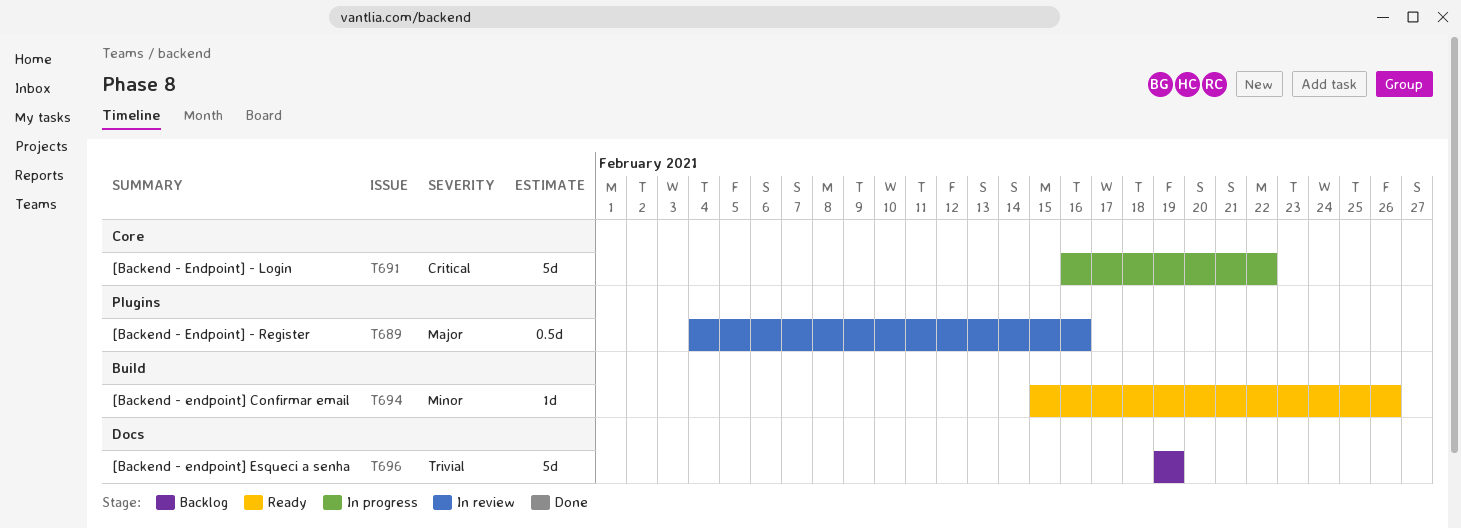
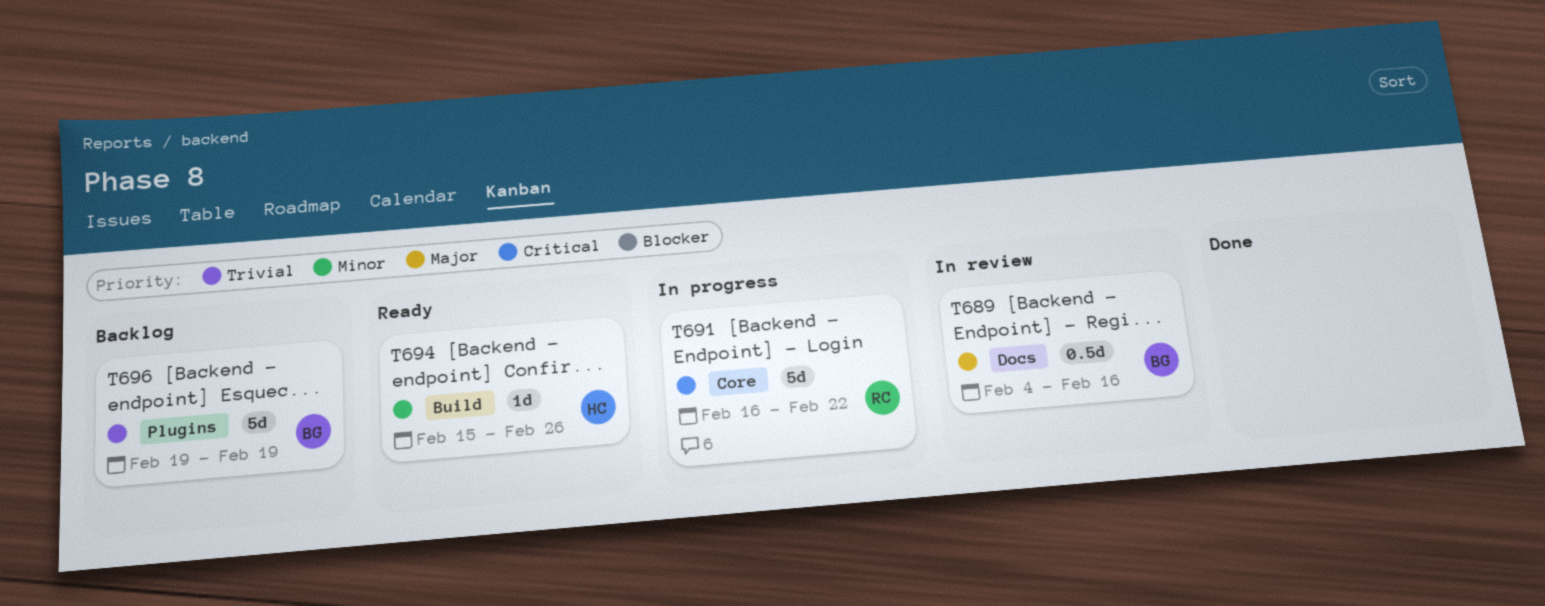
T689, label: Plugins -> Docs
T696, label: Docs -> Plugins

